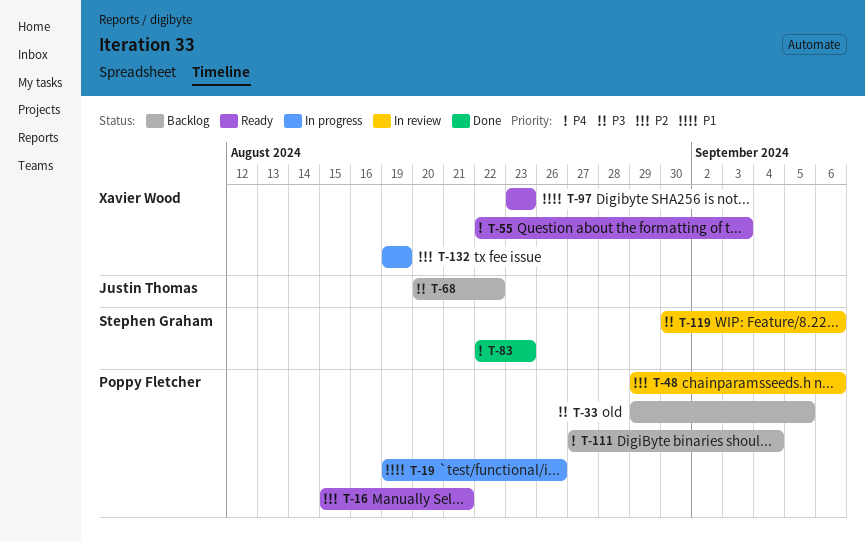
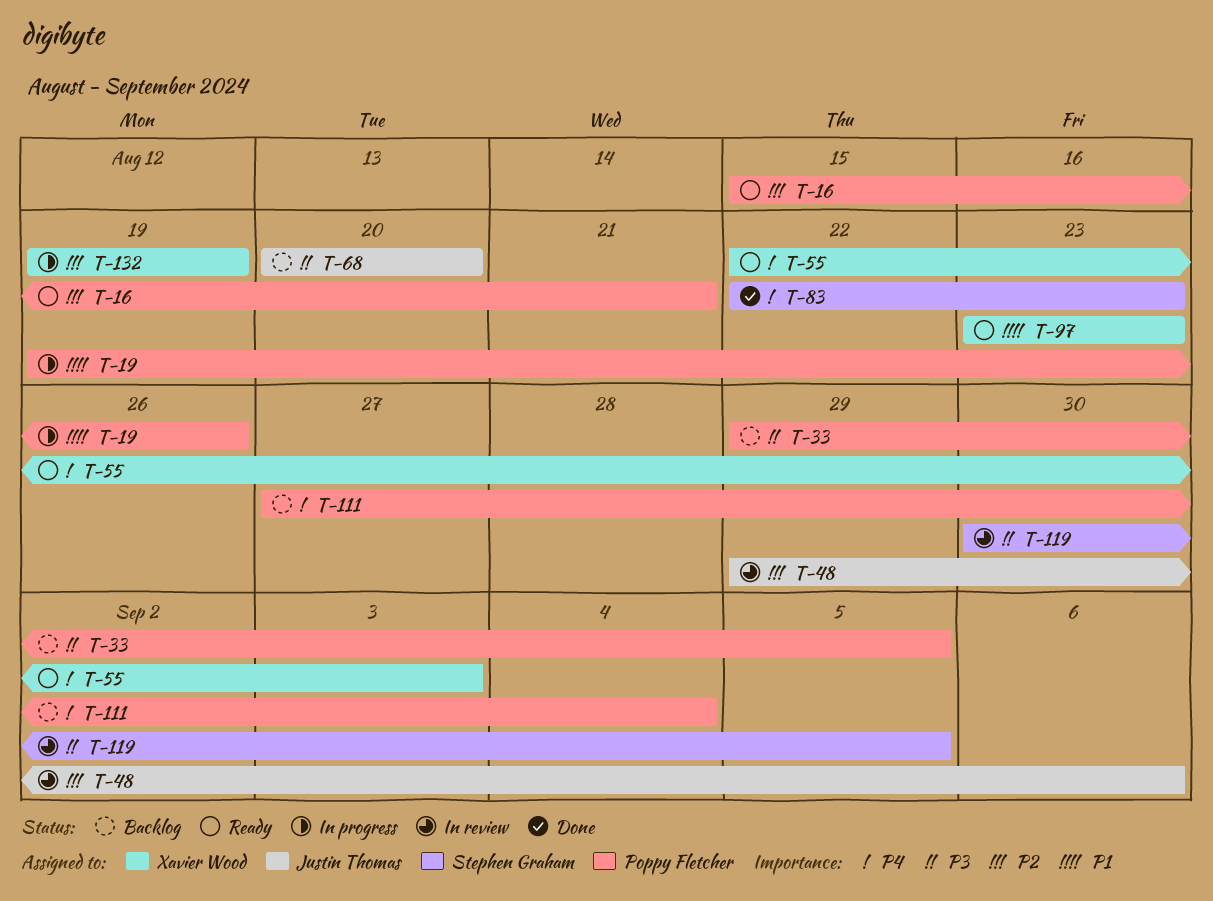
T-48, owner: Poppy Fletcher -> Justin Thomas
T-68, due: Aug 22 -> Aug 20
T-119, due: Sep 6 -> Sep 5

